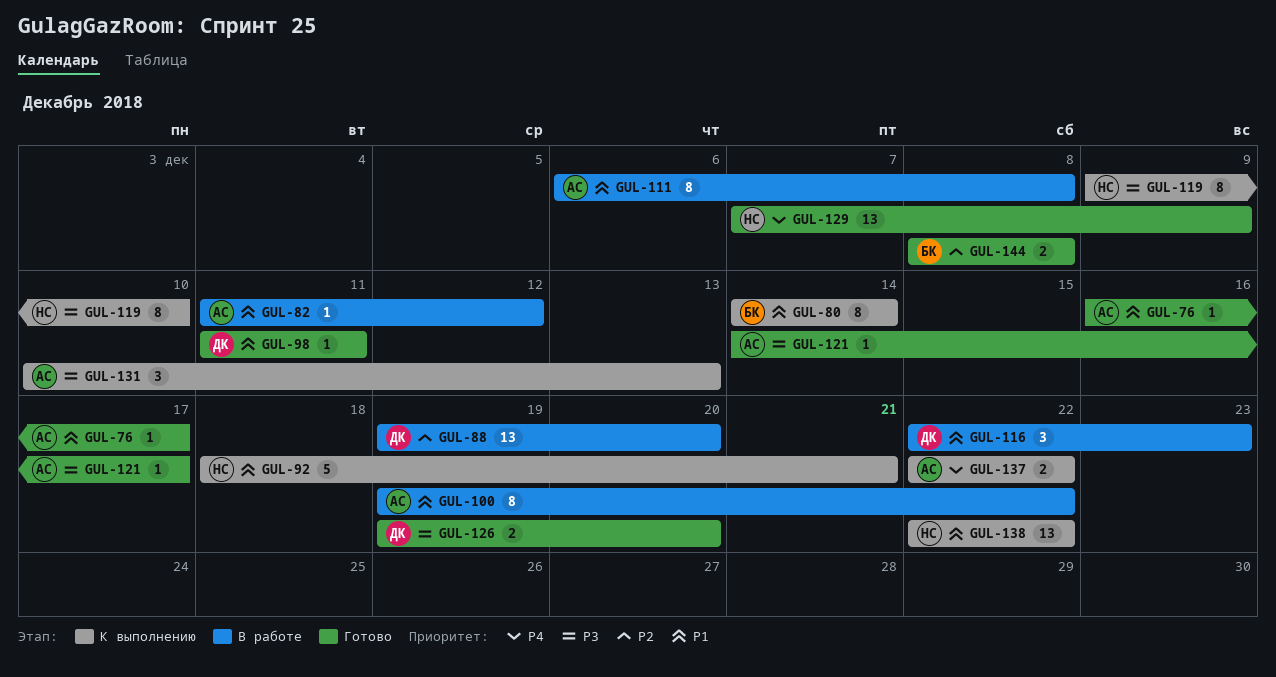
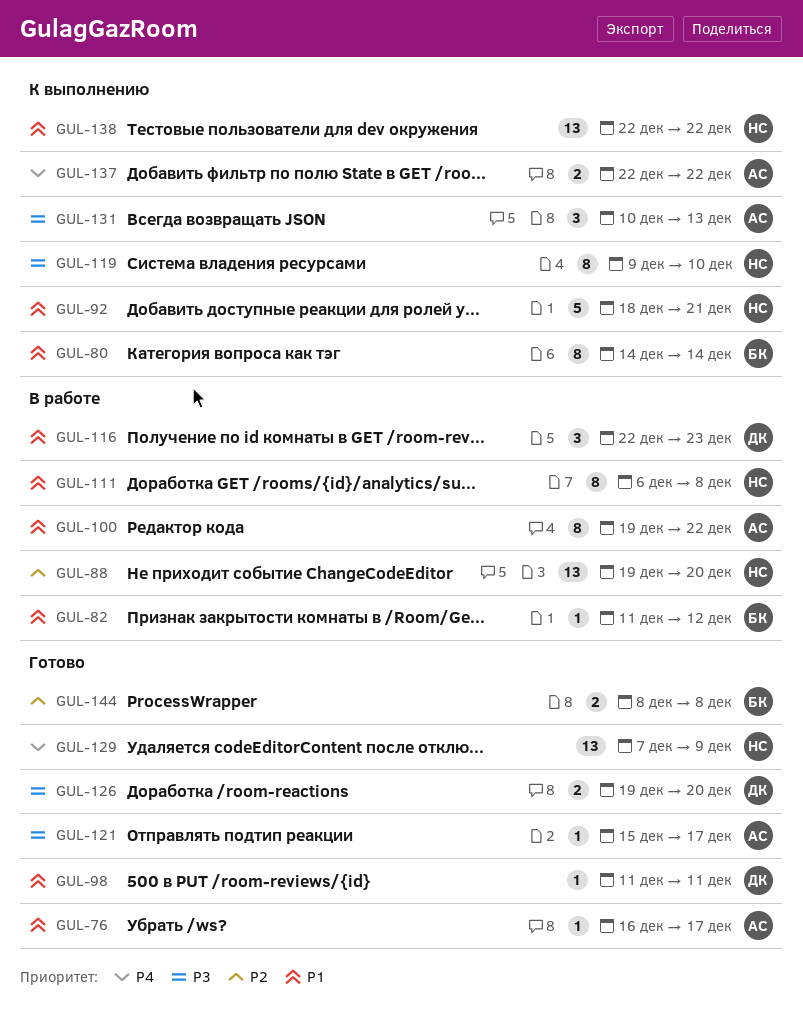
GUL-82, owner: АС -> БК
GUL-88, owner: ДК -> НС
GUL-111, owner: АС -> НС
GUL-121, start: Dec 14 -> Dec 15

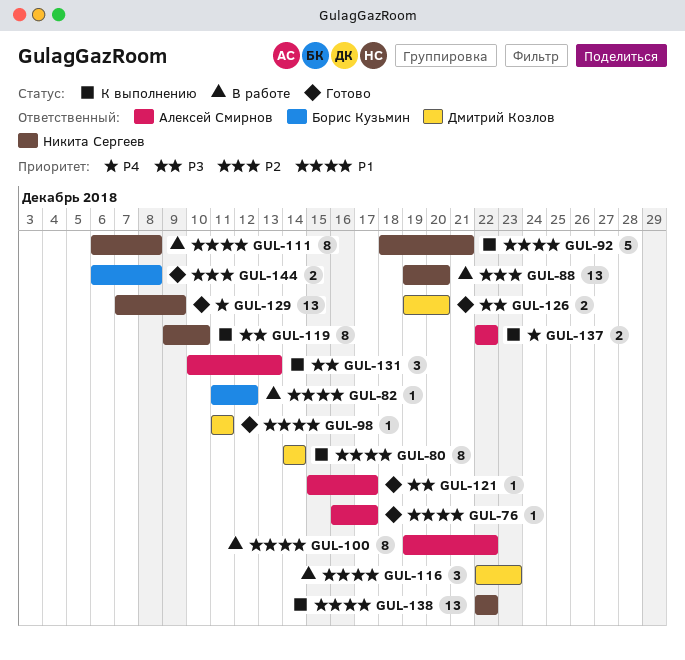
GUL-80, owner: Борис Кузьмин -> Дмитрий Козлов
GUL-144, start: Dec 8 -> Dec 6

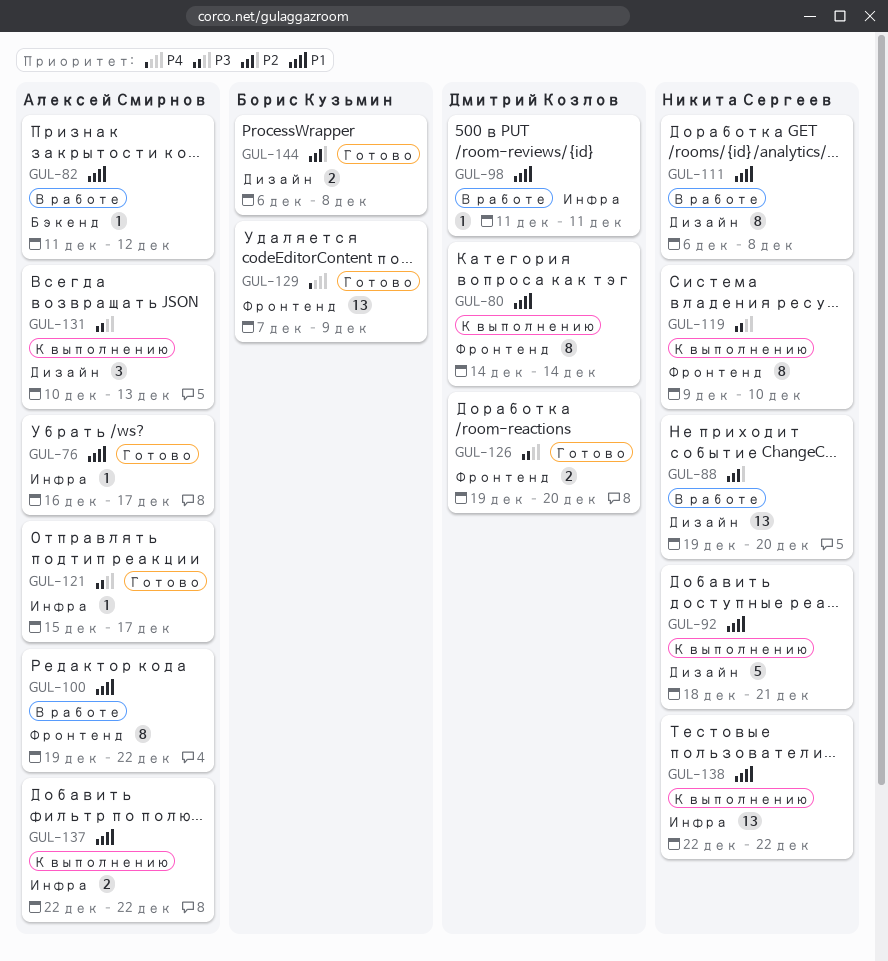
GUL-82, owner: Борис Кузьмин -> Алексей Смирнов
GUL-98, status: Готово -> В работе
GUL-116: present -> none
GUL-129, owner: Никита Сергеев -> Борис Кузьмин
GUL-137, priority: P4 -> P1

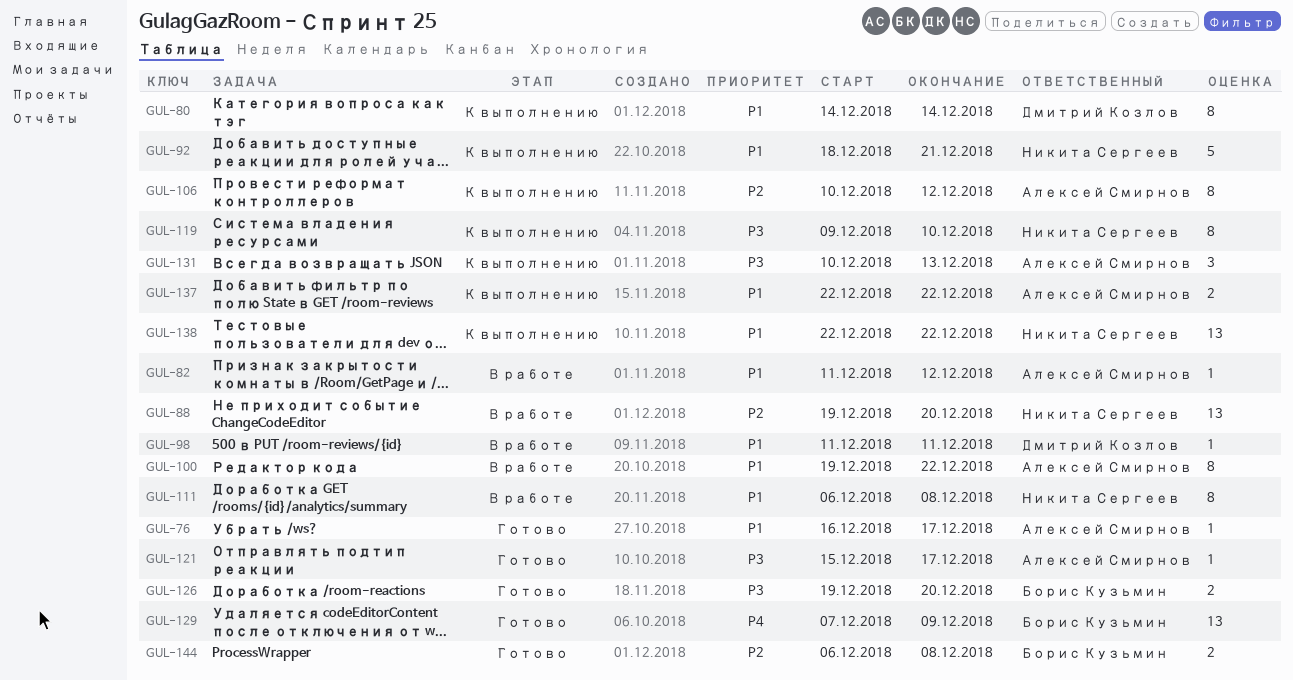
GUL-106: none -> present
GUL-126, owner: Дмитрий Козлов -> Борис Кузьмин

